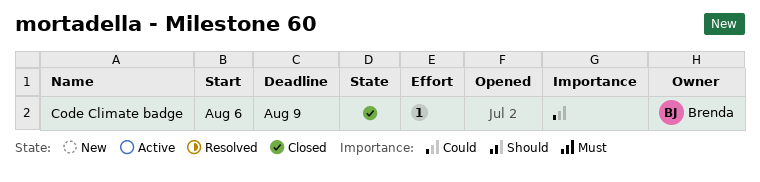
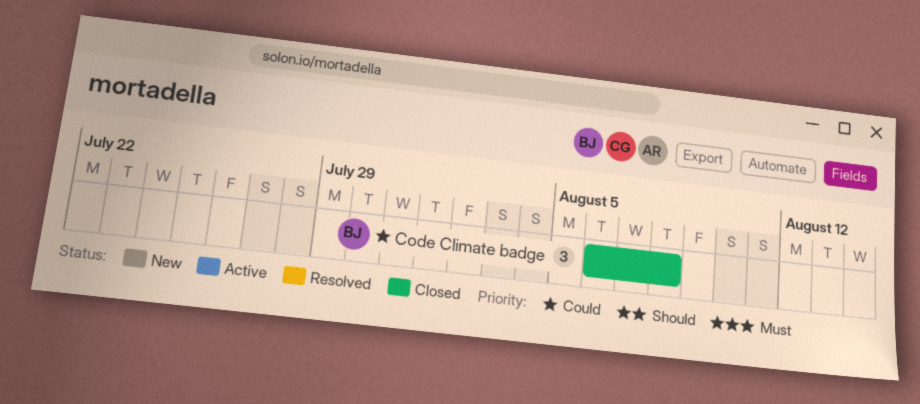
Code Climate badge, estimate: 1 -> 3
Code Climate badge, due: Aug 9 -> Aug 8

